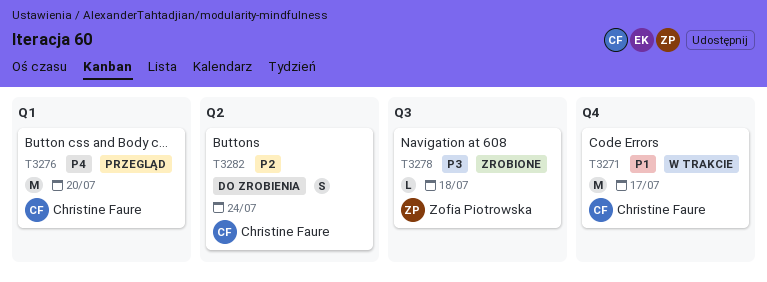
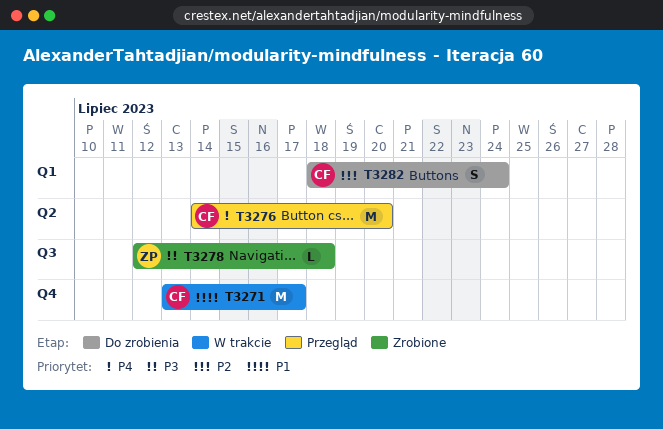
T3276, label: Q1 -> Q2
T3282, label: Q2 -> Q1

